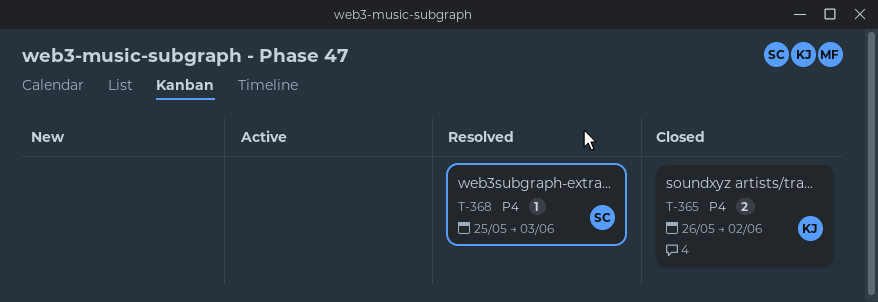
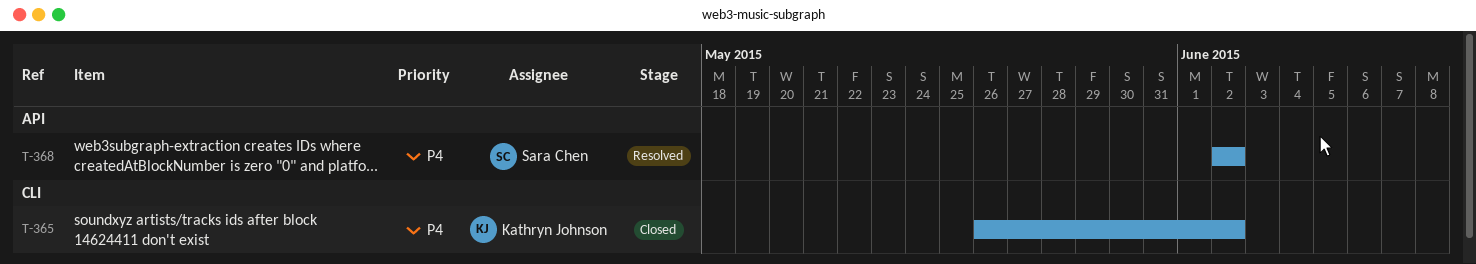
T-368, start: May 25 -> Jun 2
T-368, due: Jun 3 -> Jun 2

